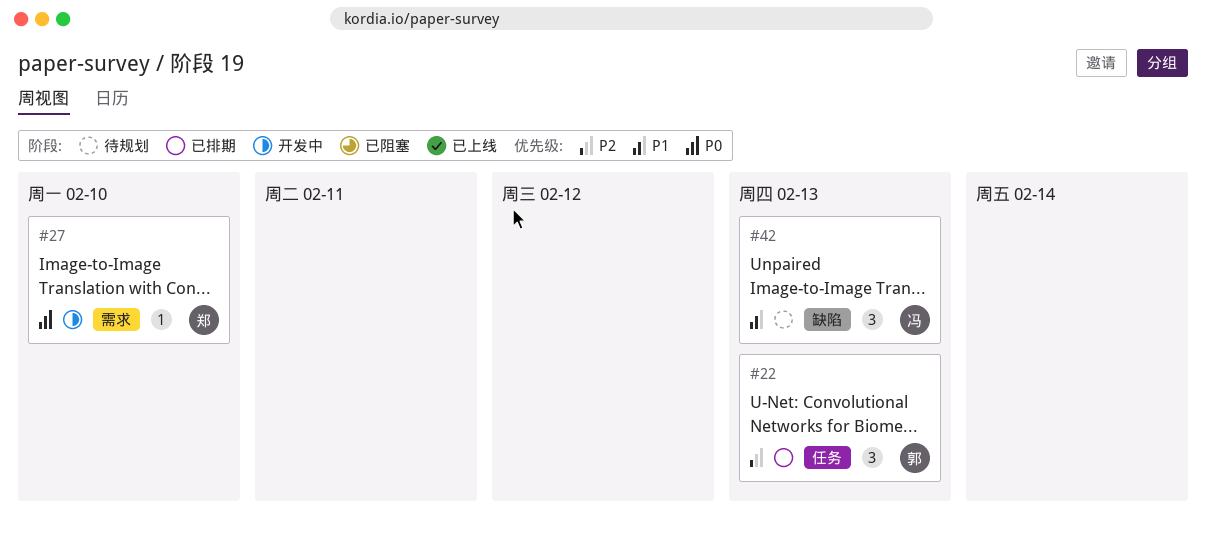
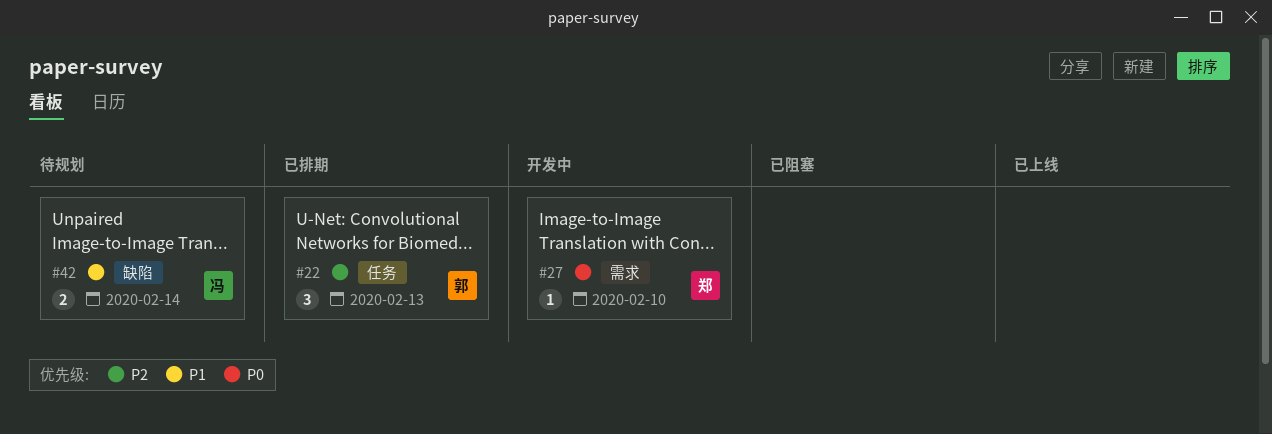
#42, estimate: 3 -> 2
#42, due: Feb 13 -> Feb 14

